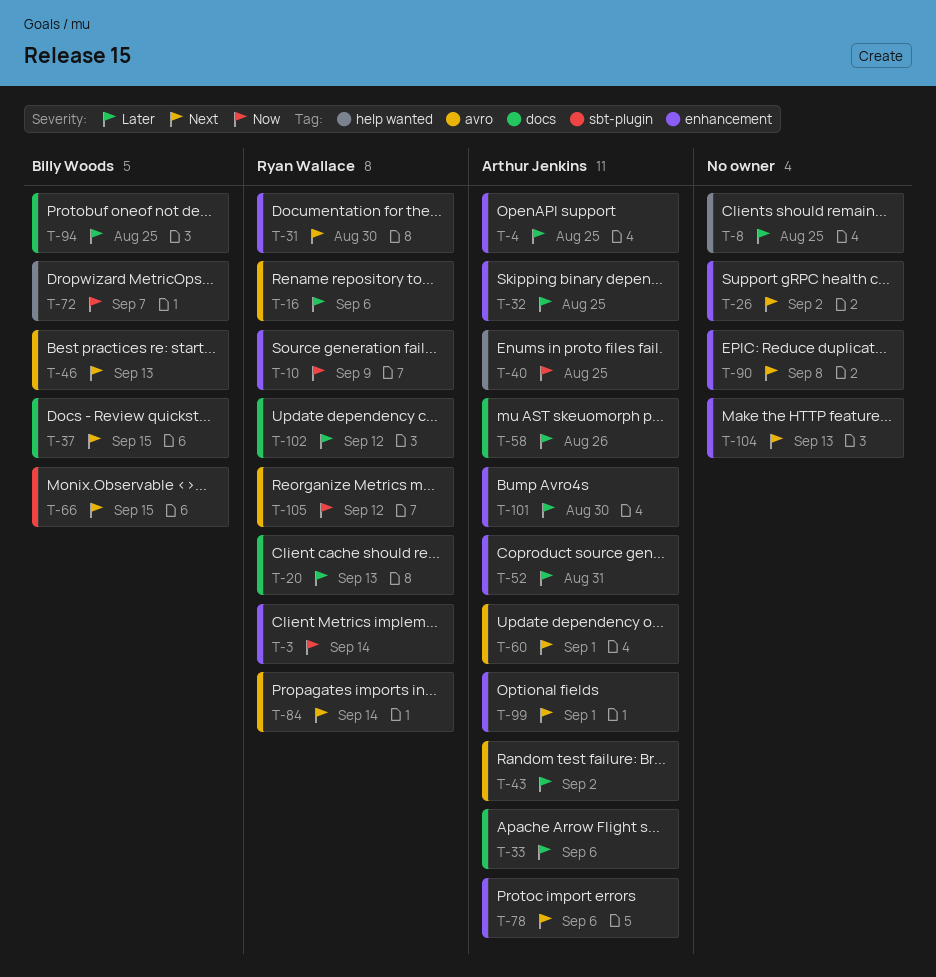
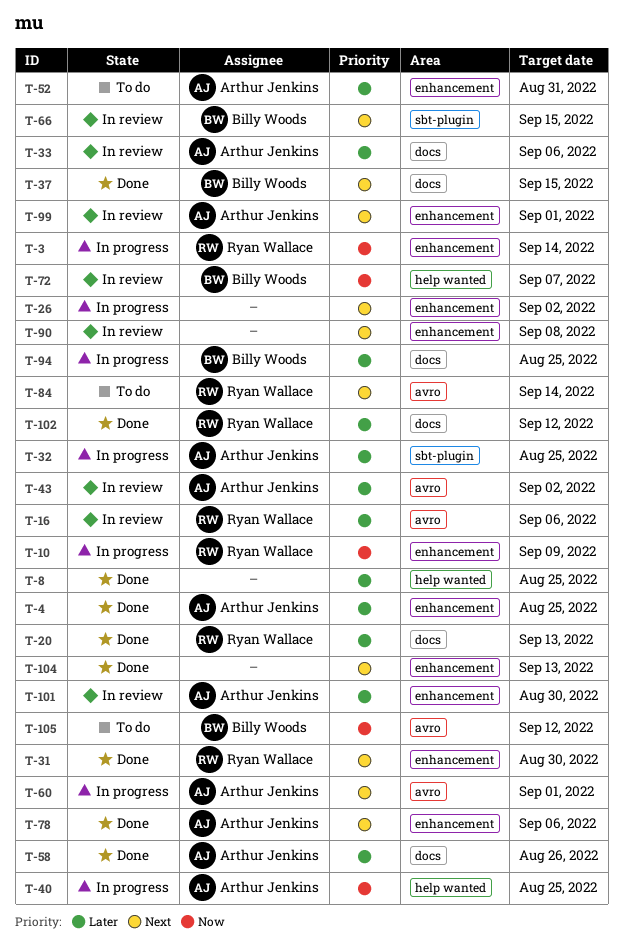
T-32, label: enhancement -> sbt-plugin
T-46: present -> none
T-105, owner: Ryan Wallace -> Billy Woods

